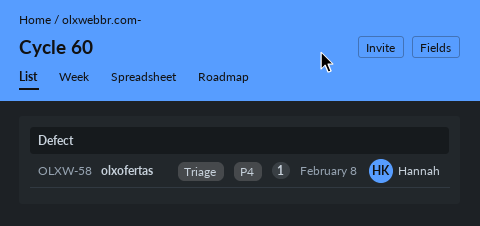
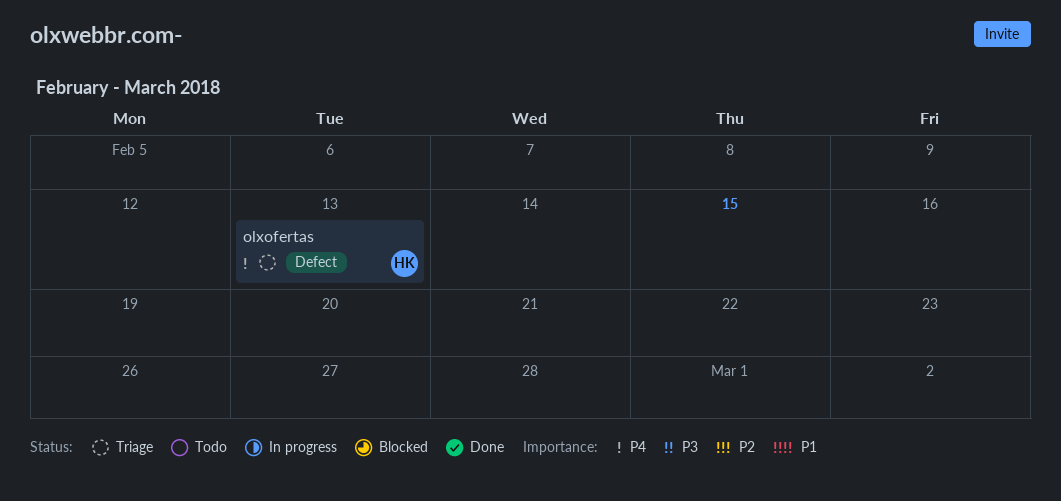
olxofertas, due: Feb 8 -> Feb 13

